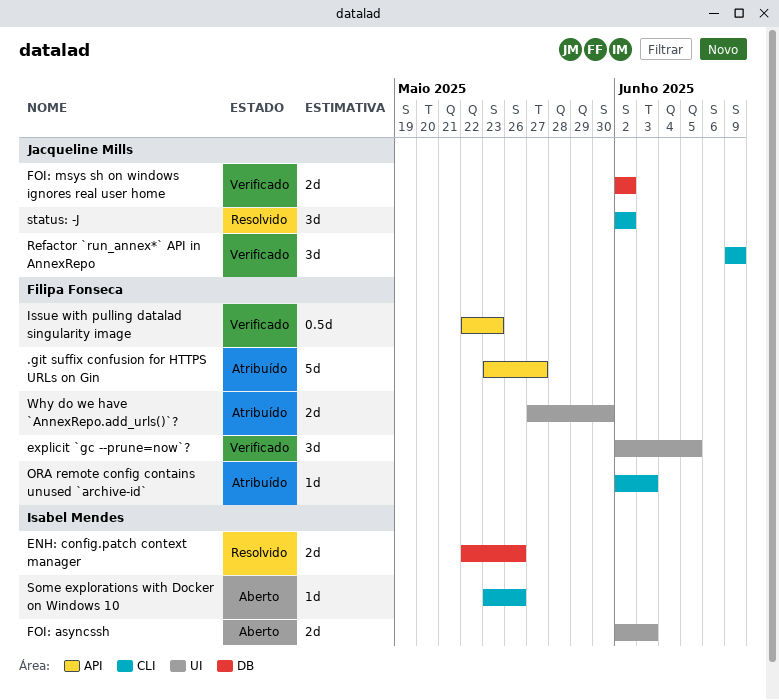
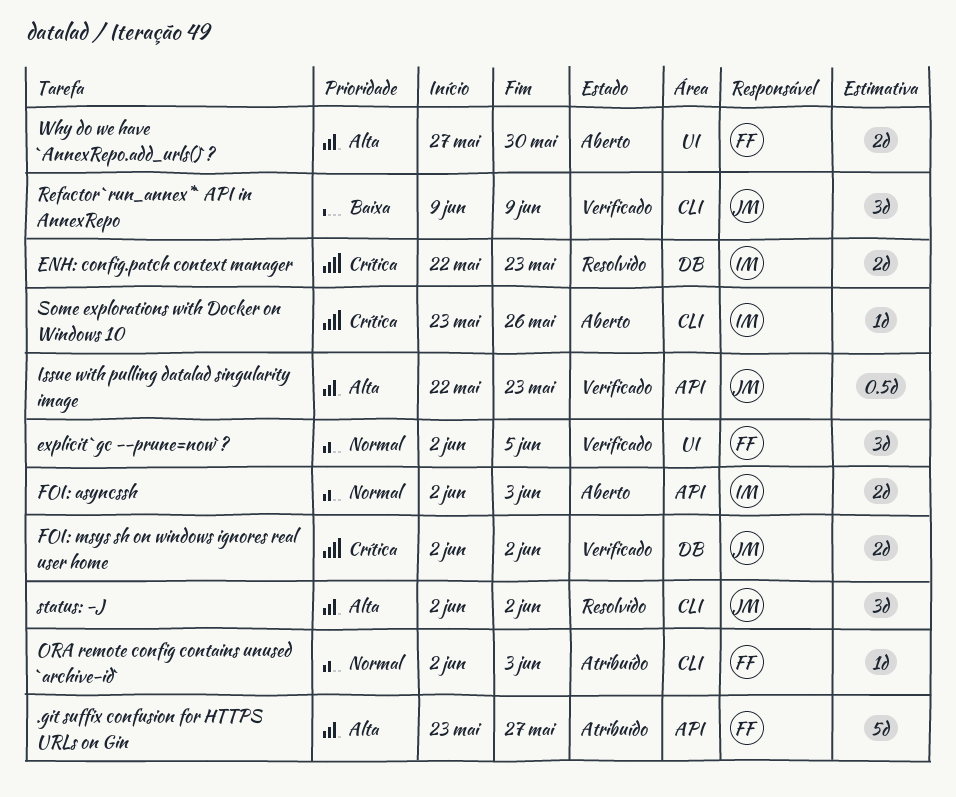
ENH: config.patch context manager, due: May 26 -> May 23
FOI: asyncssh, label: UI -> API
Issue with pulling datalad singularity image, owner: Filipa Fonseca -> Jacqueline Mills
Why do we have `AnnexRepo.add_urls()`?, status: Atribuído -> Aberto

